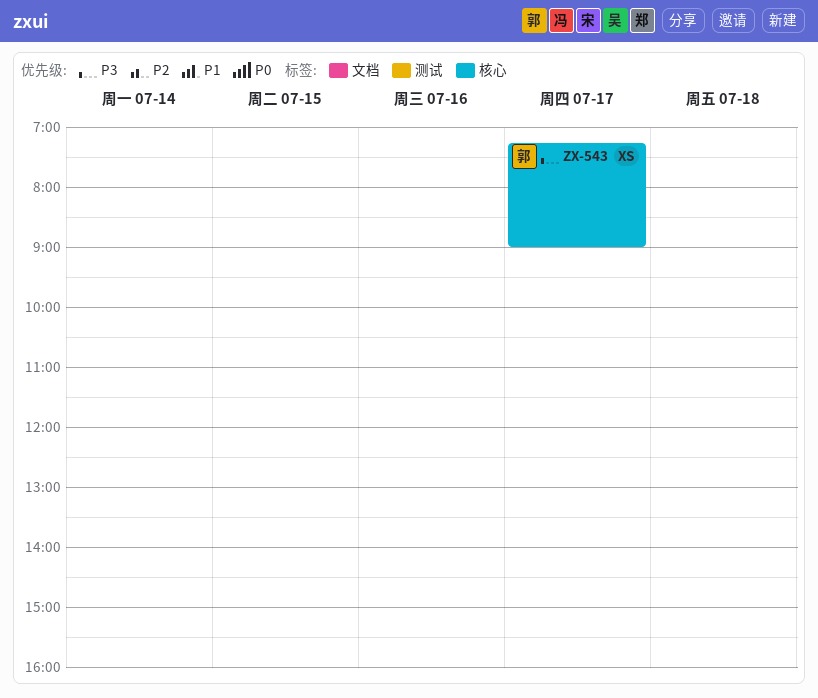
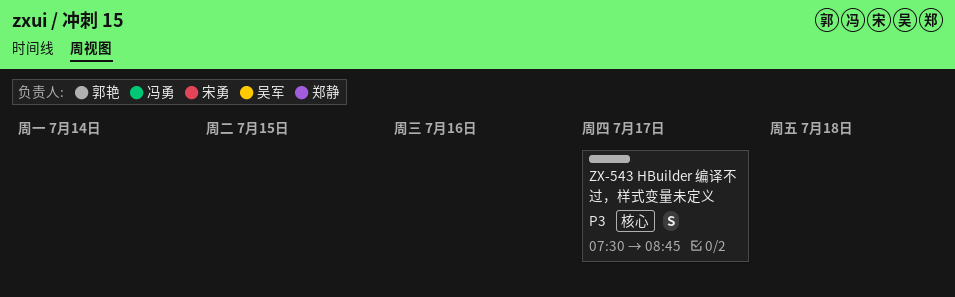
ZX-543, estimate: XS -> S
ZX-543, begins: 07:15 -> 07:30
ZX-543, ends: 09:00 -> 08:45

